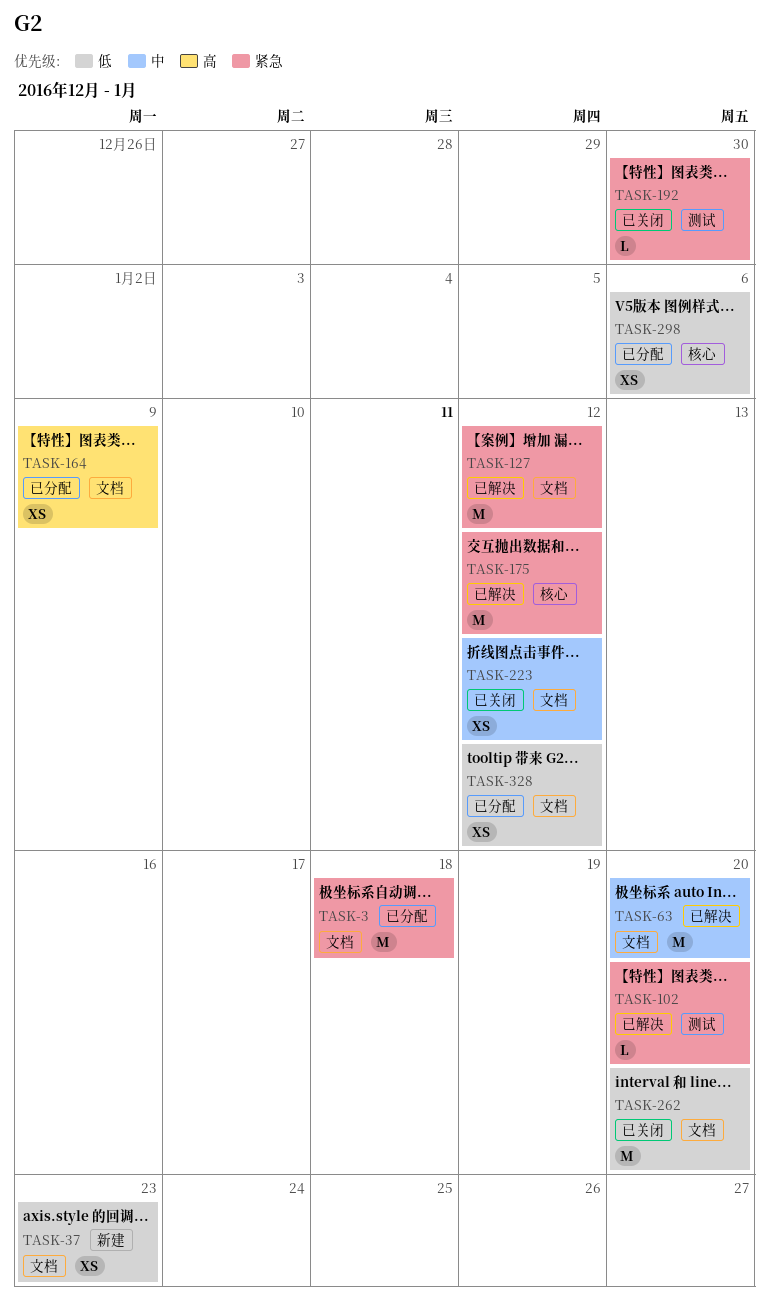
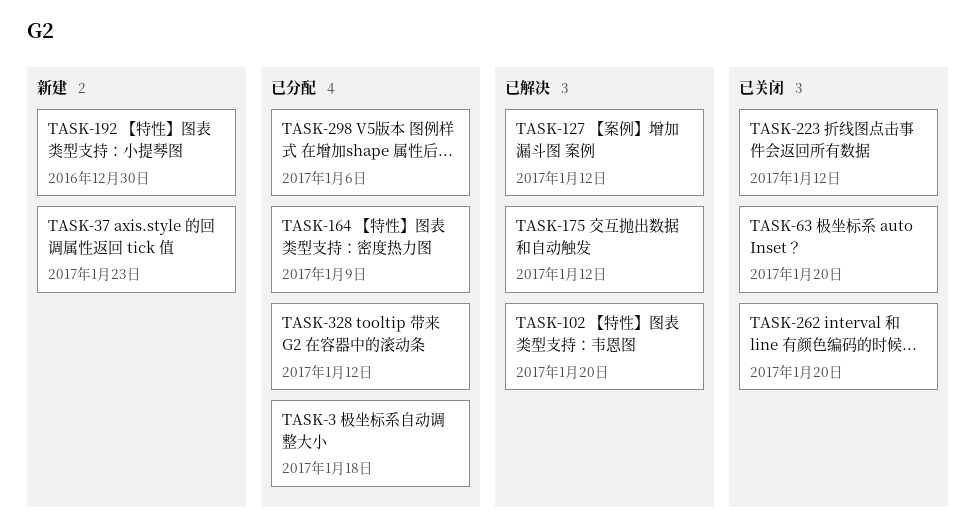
TASK-63, status: 已解决 -> 已关闭
TASK-192, status: 已关闭 -> 新建

